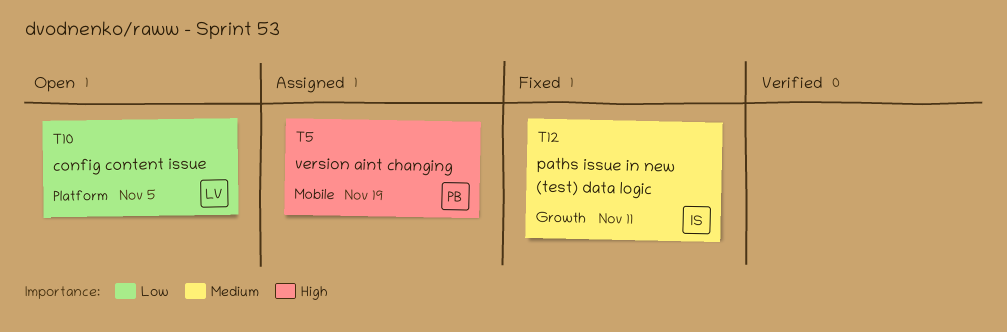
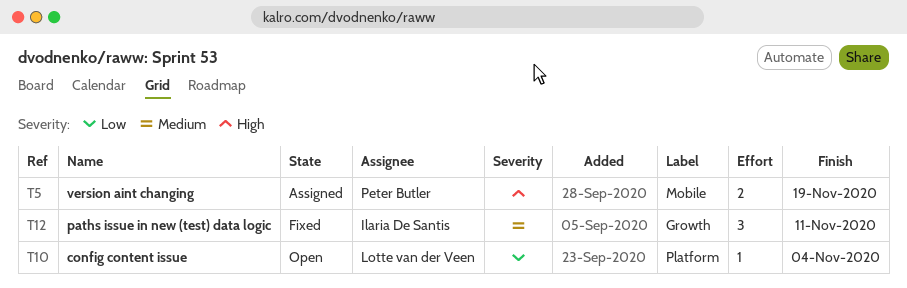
T10, due: Nov 5 -> Nov 4

